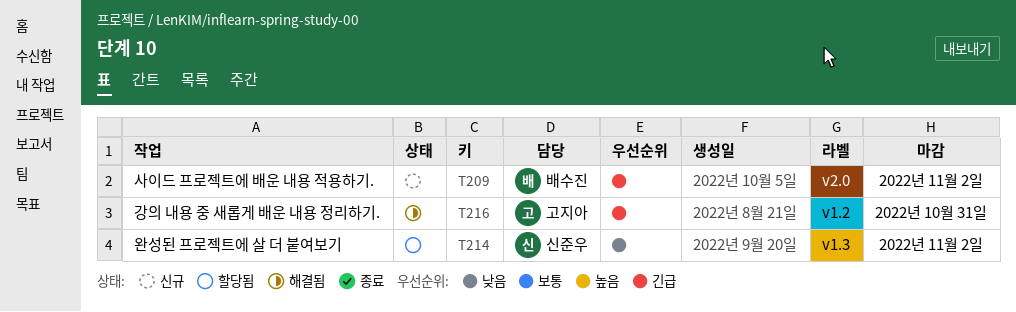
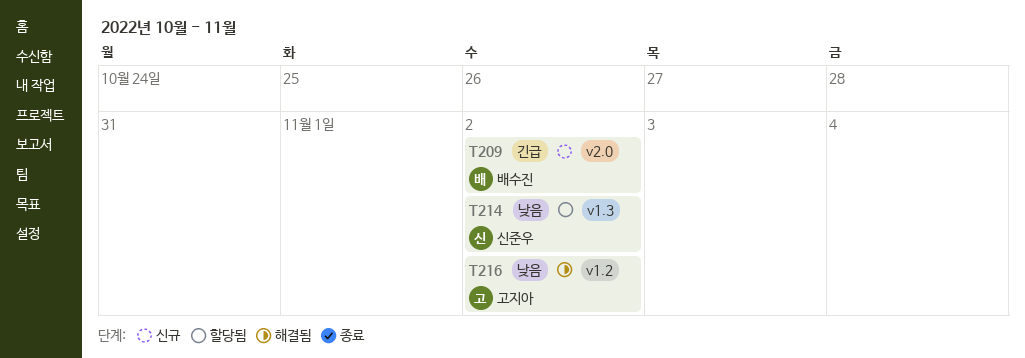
T216, priority: 긴급 -> 낮음
T216, due: Oct 31 -> Nov 2

